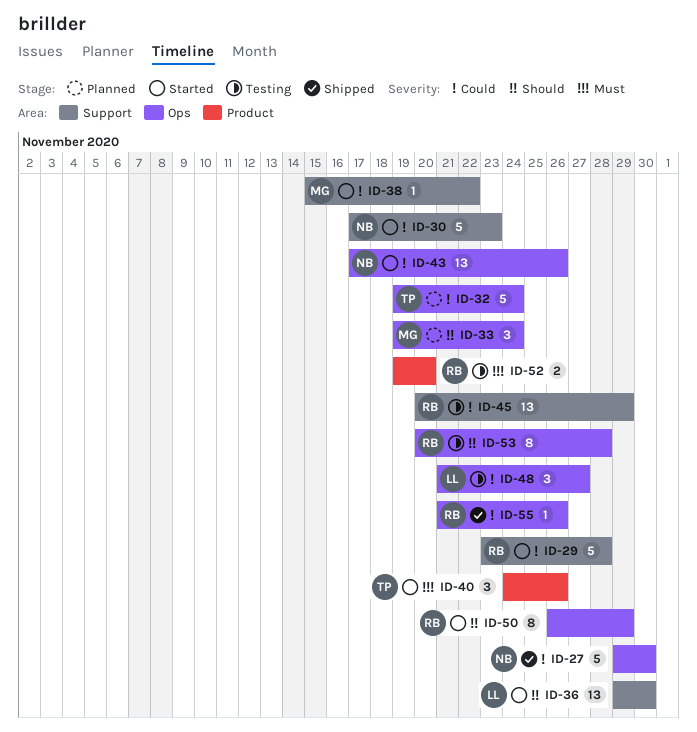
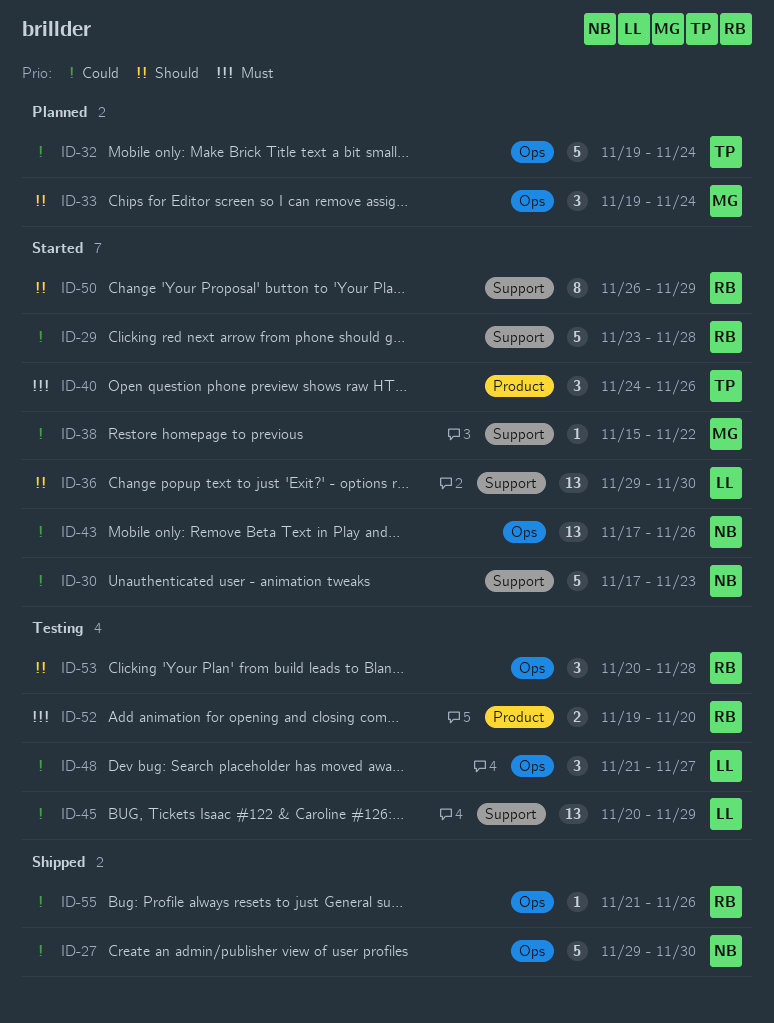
ID-45, owner: RB -> LL
ID-50, label: Ops -> Support
ID-53, estimate: 8 -> 3

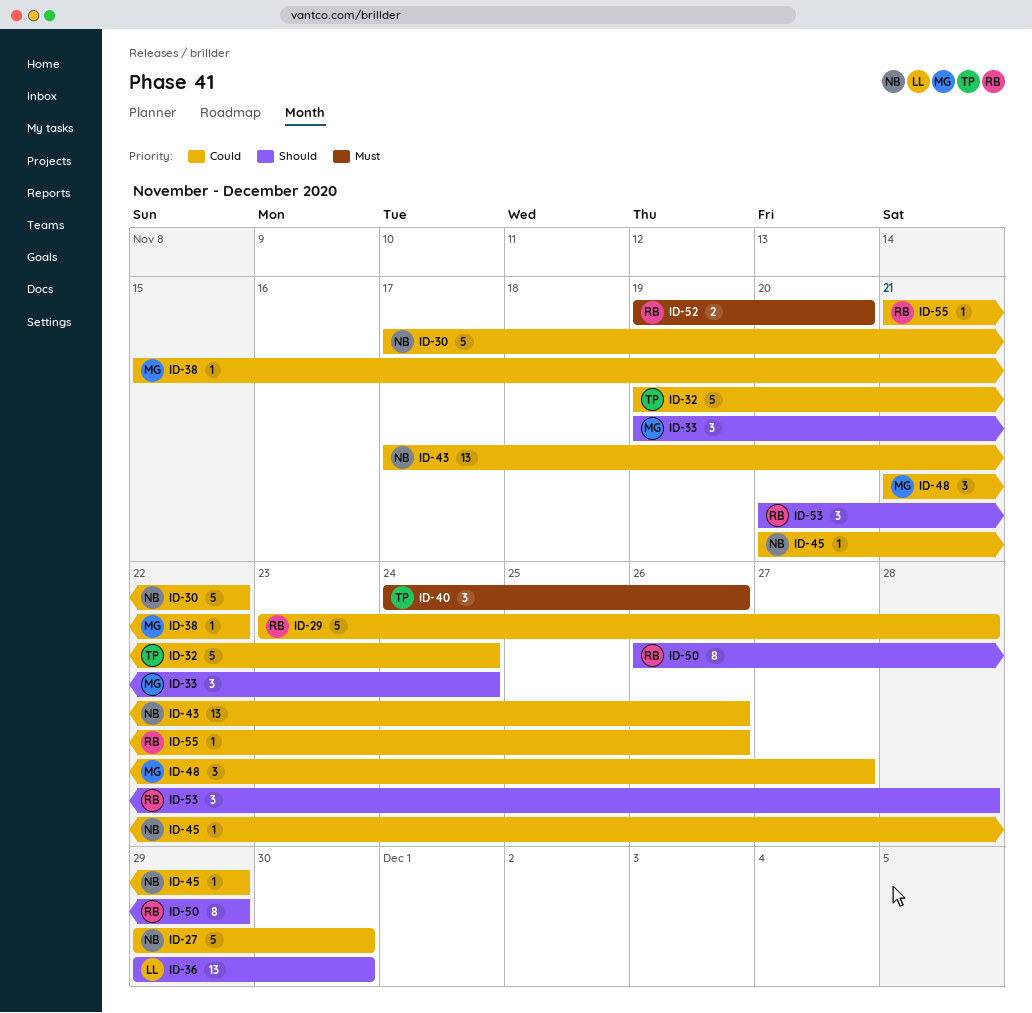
ID-30, due: Nov 23 -> Nov 22
ID-45, owner: LL -> NB
ID-45, estimate: 13 -> 1
ID-48, owner: LL -> MG

